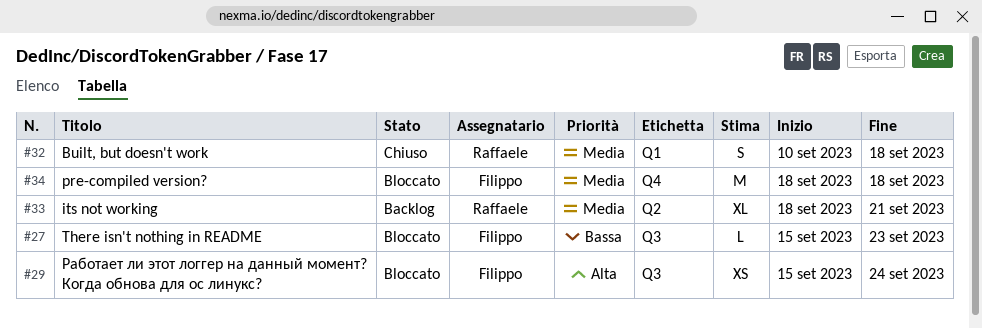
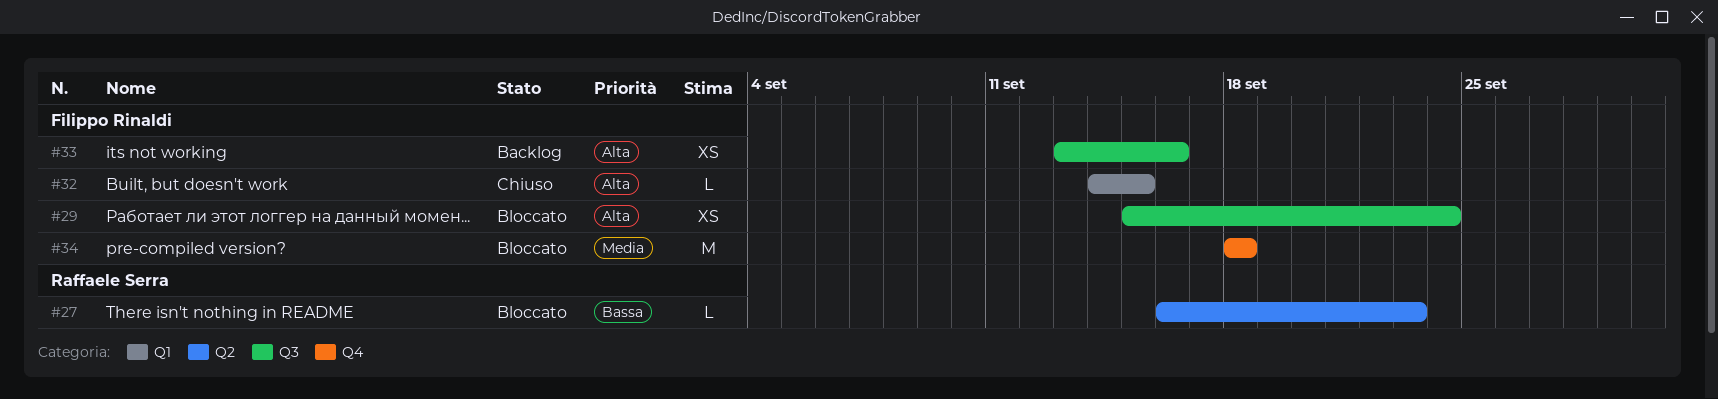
#27, owner: Filippo Rinaldi -> Raffaele Serra
#27, label: Q3 -> Q2
#27, start: Sep 15 -> Sep 16
#32, owner: Raffaele Serra -> Filippo Rinaldi
#32, priority: Media -> Alta
#32, estimate: S -> L
#32, start: Sep 10 -> Sep 14
#32, due: Sep 18 -> Sep 15
#33, owner: Raffaele Serra -> Filippo Rinaldi
#33, priority: Media -> Alta
#33, label: Q2 -> Q3
#33, estimate: XL -> XS
#33, start: Sep 18 -> Sep 13
#33, due: Sep 21 -> Sep 16

